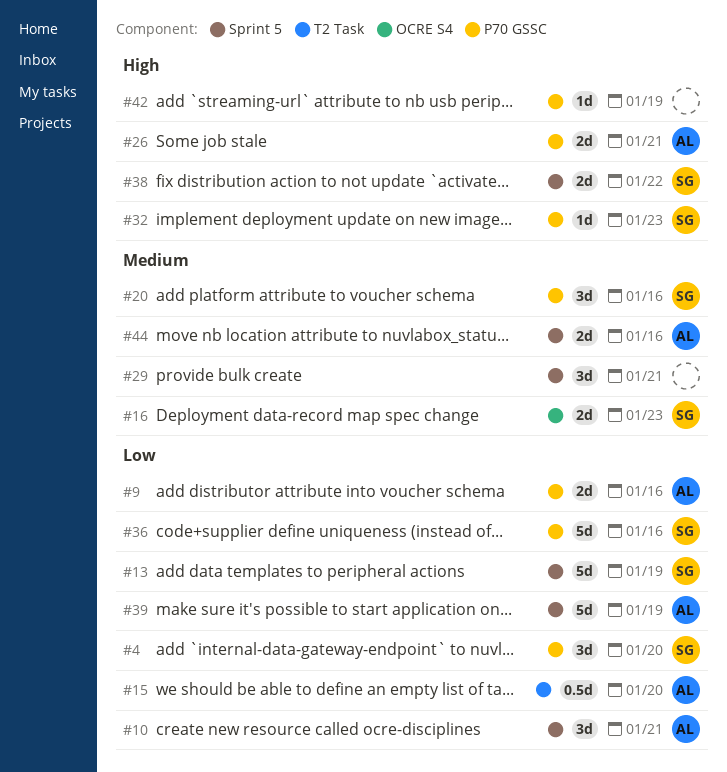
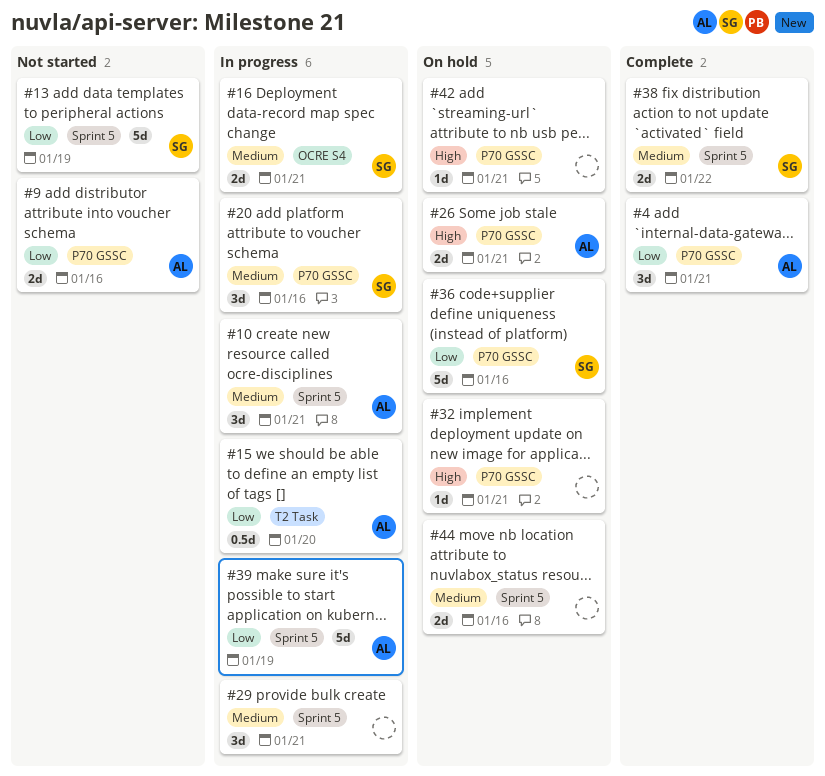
#4, owner: SG -> AL
#4, due: Jan 20 -> Jan 21
#10, priority: Low -> Medium
#16, due: Jan 23 -> Jan 21
#32, owner: SG -> none
#32, due: Jan 23 -> Jan 21
#38, priority: High -> Medium
#42, due: Jan 19 -> Jan 21
#44, owner: AL -> none

